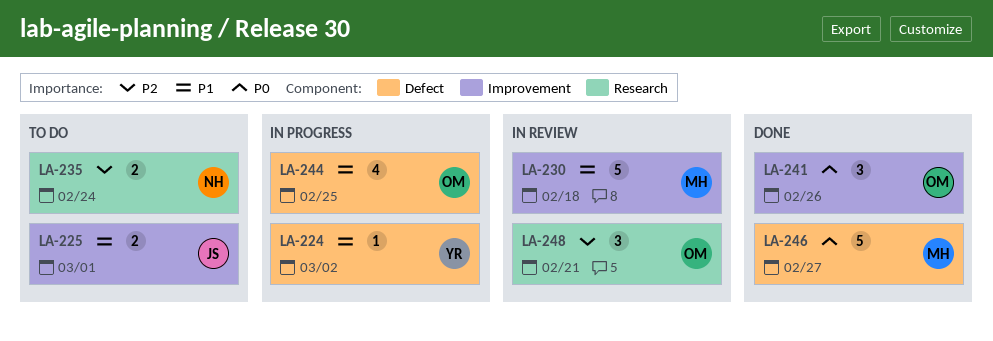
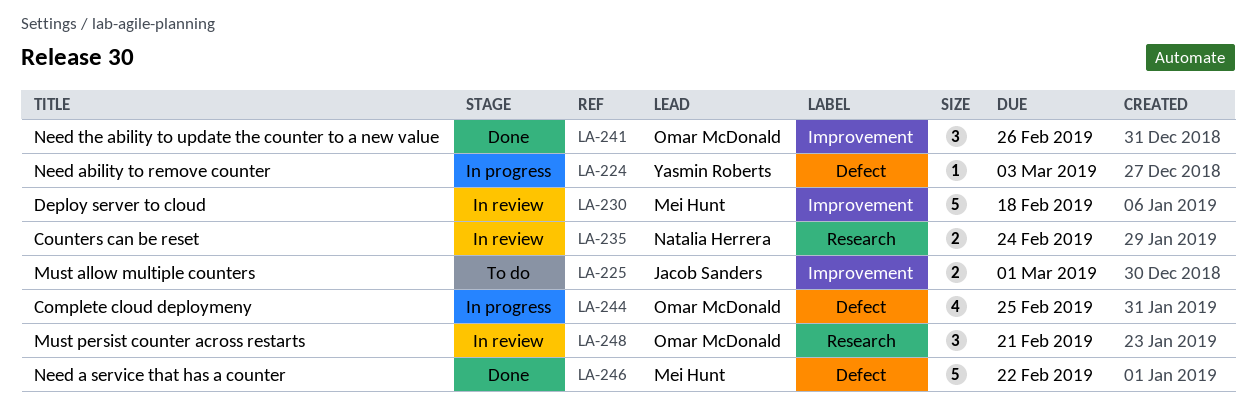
LA-224, due: Mar 2 -> Mar 3
LA-235, status: To do -> In review
LA-246, due: Feb 27 -> Feb 22

